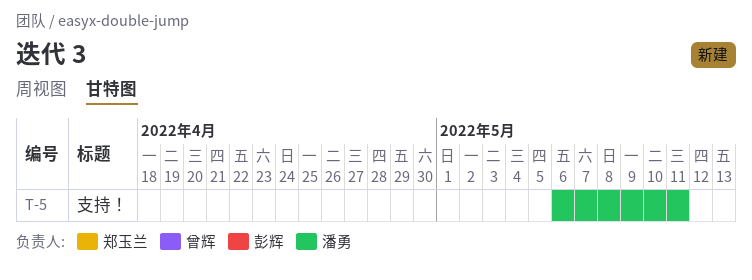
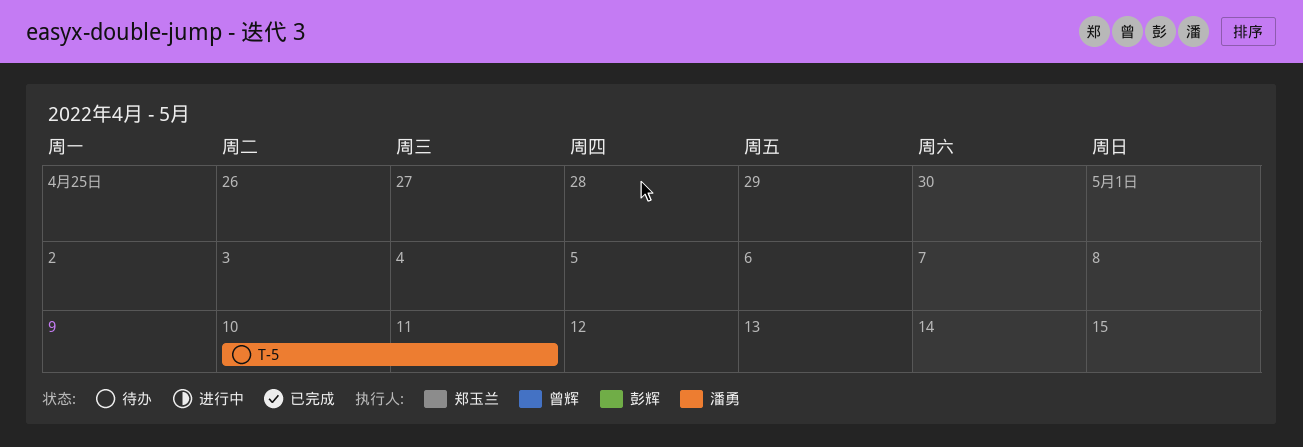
T-5, start: May 6 -> May 10

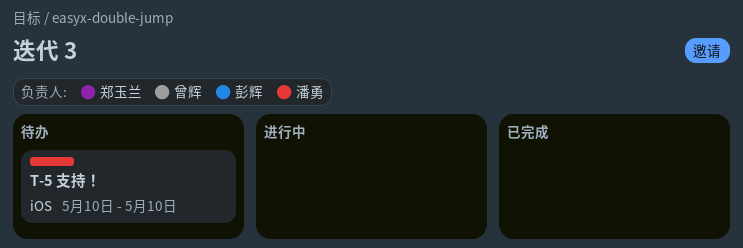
T-5, due: May 11 -> May 10

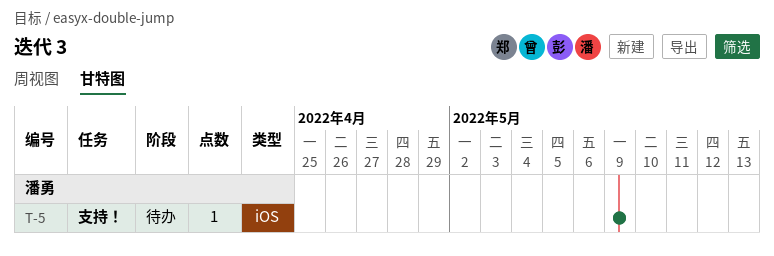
T-5, start: May 10 -> May 9
T-5, due: May 10 -> May 9

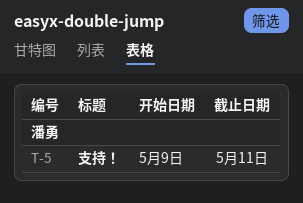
T-5, due: May 9 -> May 11

